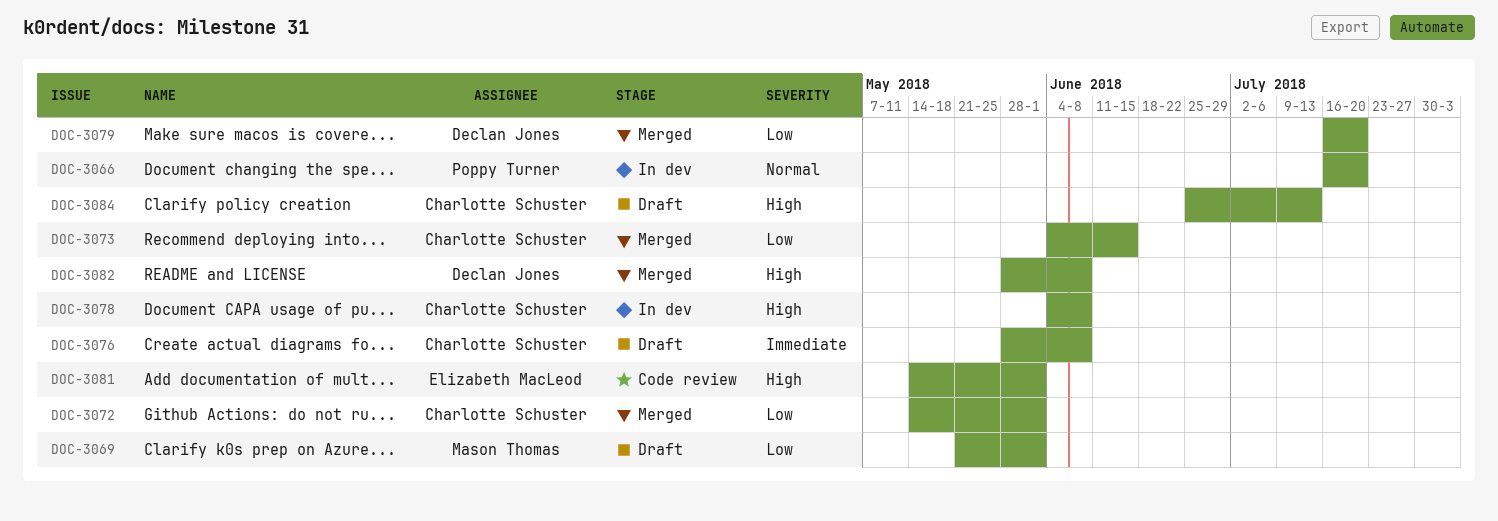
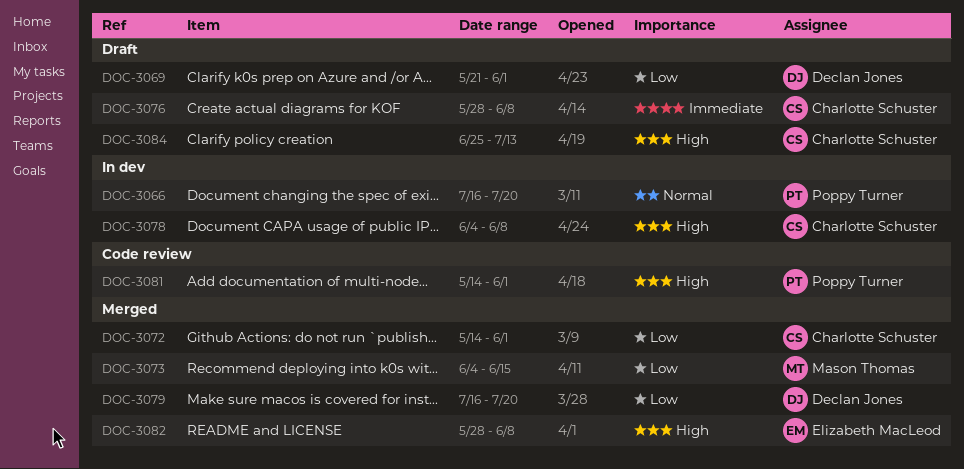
DOC-3069, owner: Mason Thomas -> Declan Jones
DOC-3073, owner: Charlotte Schuster -> Mason Thomas
DOC-3081, owner: Elizabeth MacLeod -> Poppy Turner
DOC-3082, owner: Declan Jones -> Elizabeth MacLeod

